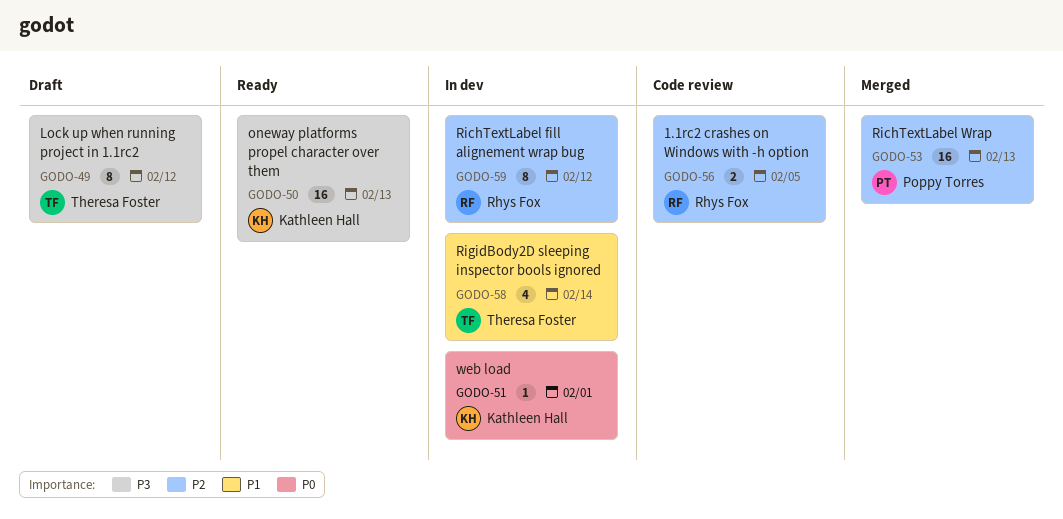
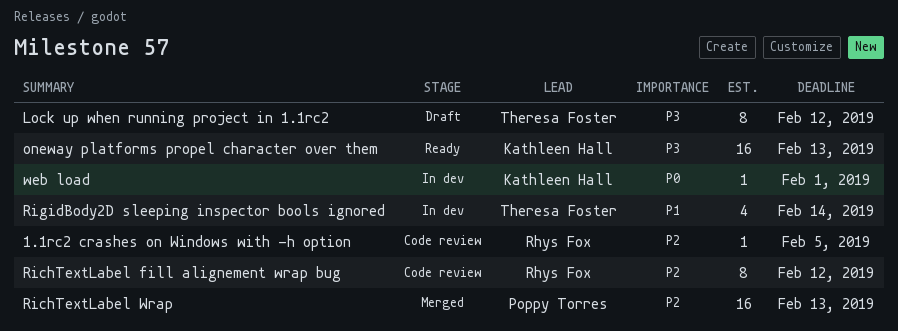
1.1rc2 crashes on Windows with -h option, estimate: 2 -> 1
RichTextLabel fill alignement wrap bug, status: In dev -> Code review

